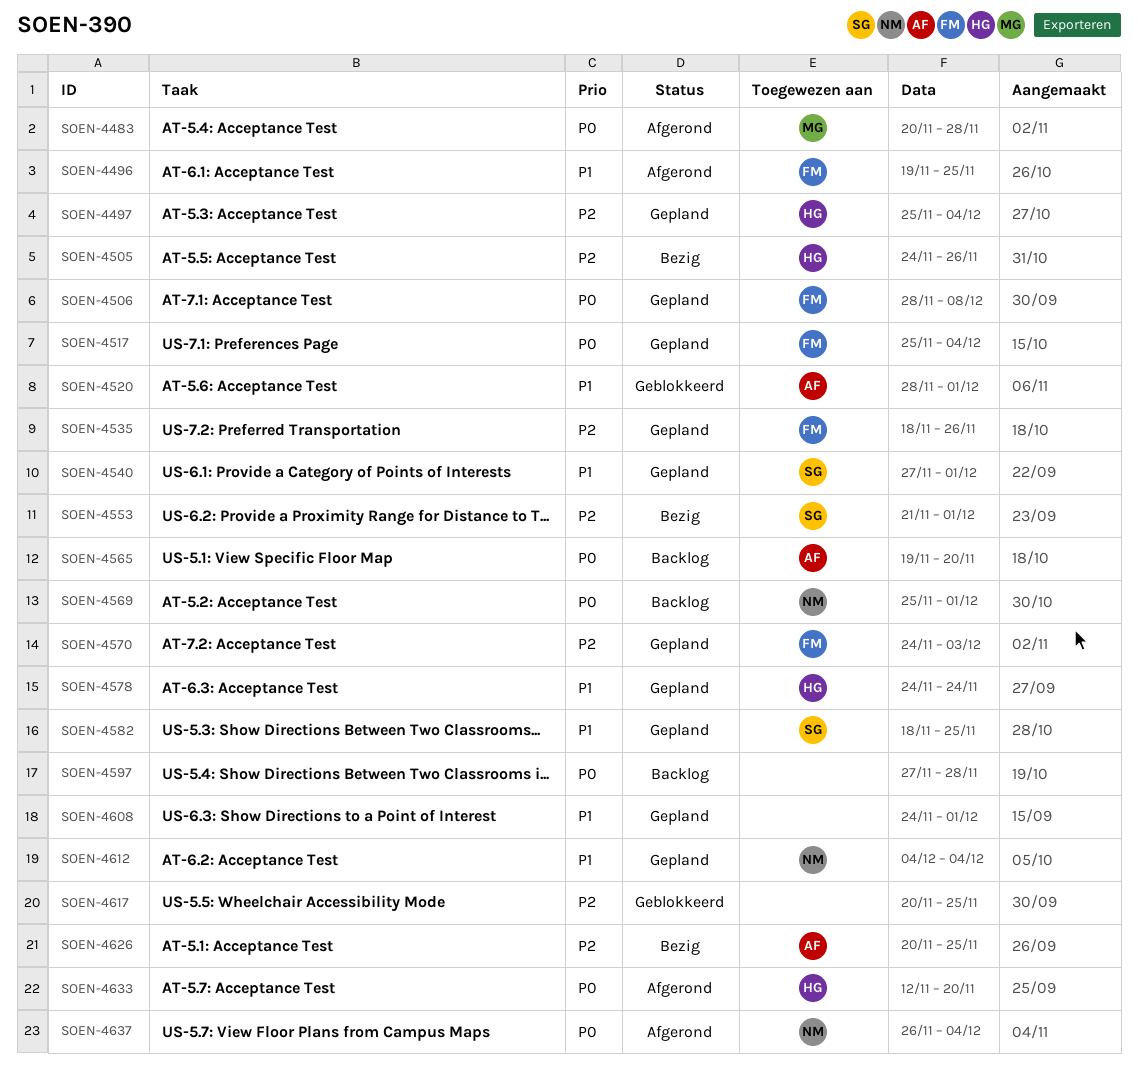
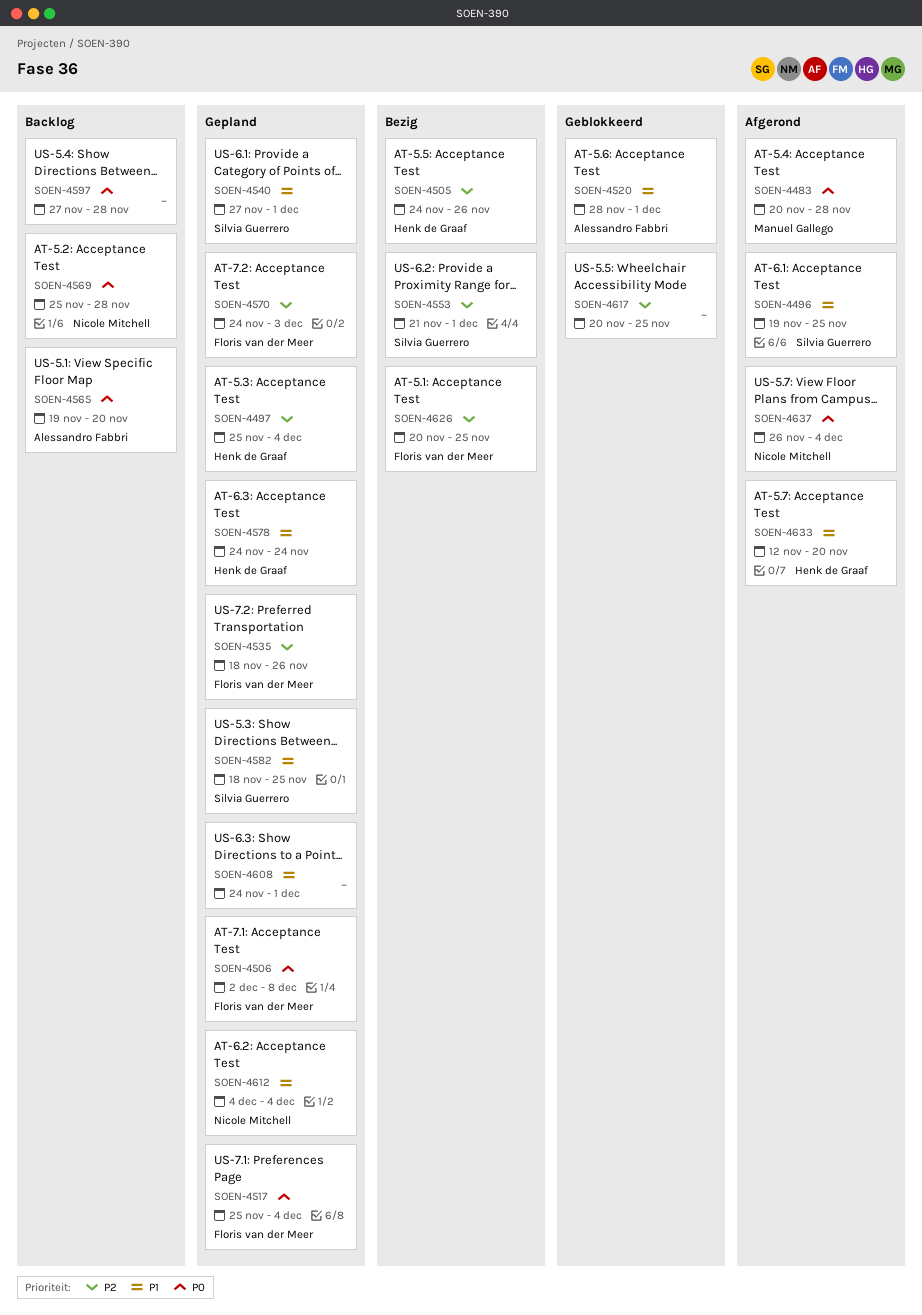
SOEN-4496, owner: Floris van der Meer -> Silvia Guerrero
SOEN-4506, start: Nov 28 -> Dec 2
SOEN-4569, due: Dec 1 -> Nov 28
SOEN-4626, owner: Alessandro Fabbri -> Floris van der Meer
SOEN-4633, priority: P0 -> P1

